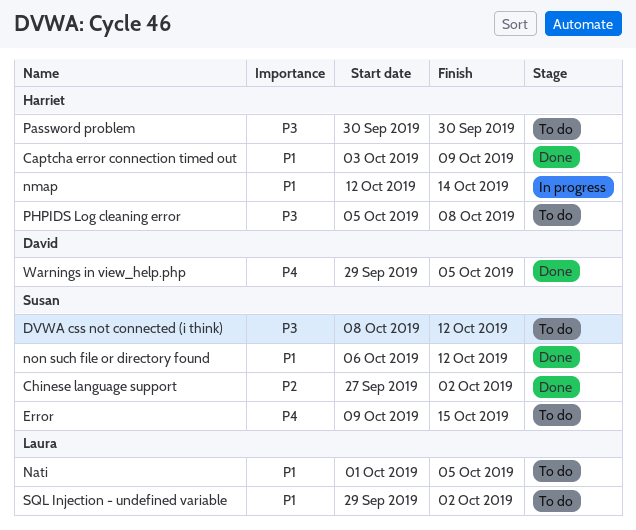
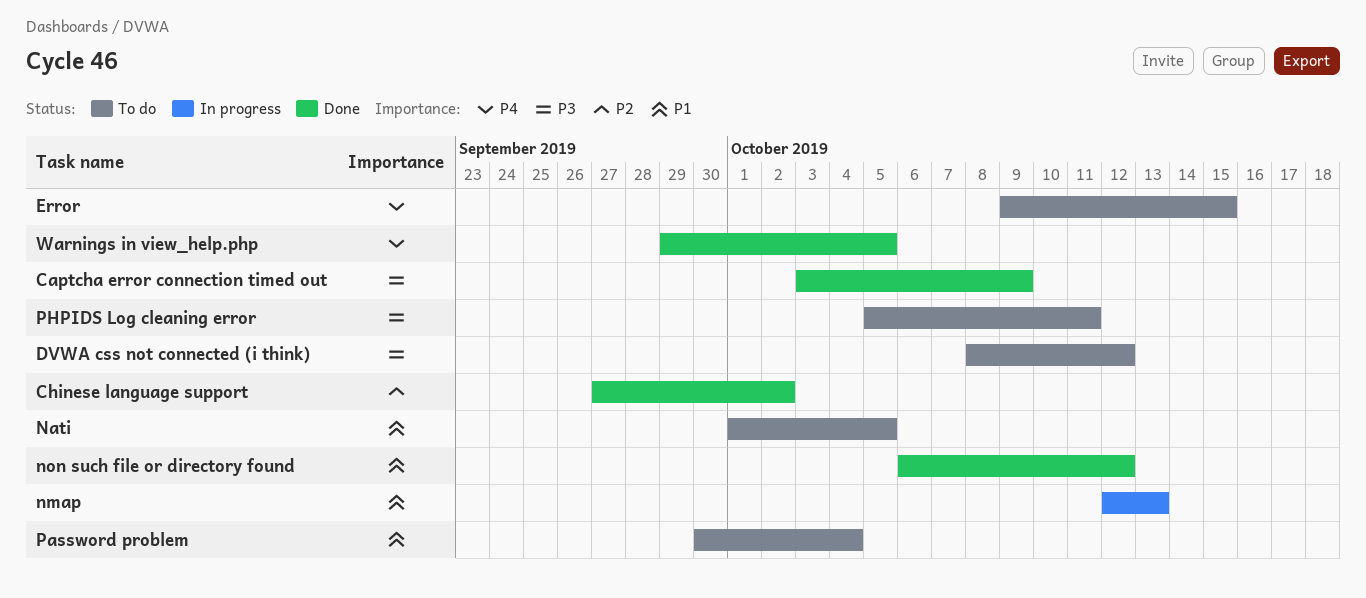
Captcha error connection timed out, priority: P1 -> P3
nmap, due: Oct 14 -> Oct 13
Password problem, priority: P3 -> P1
Password problem, due: Sep 30 -> Oct 4
PHPIDS Log cleaning error, due: Oct 8 -> Oct 11
SQL Injection - undefined variable: present -> none

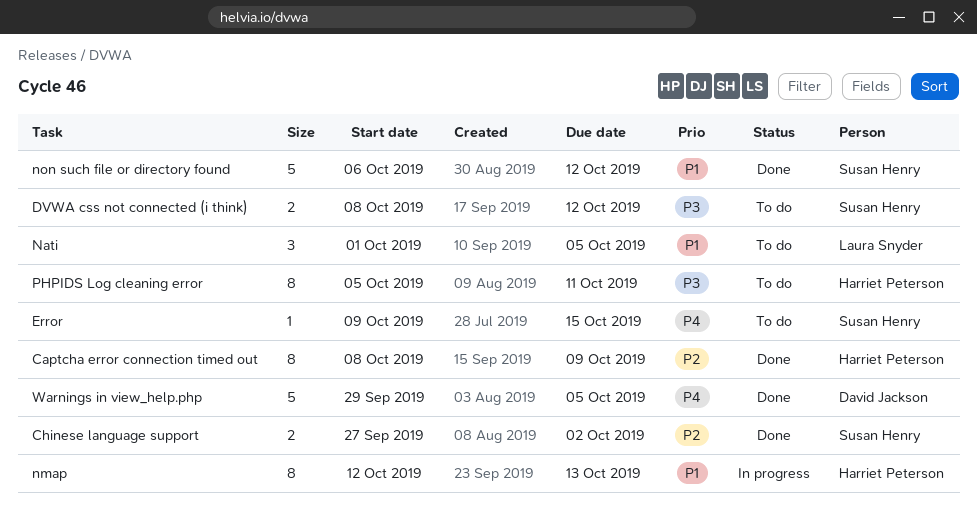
Captcha error connection timed out, priority: P3 -> P2
Captcha error connection timed out, start: Oct 3 -> Oct 8
Password problem: present -> none

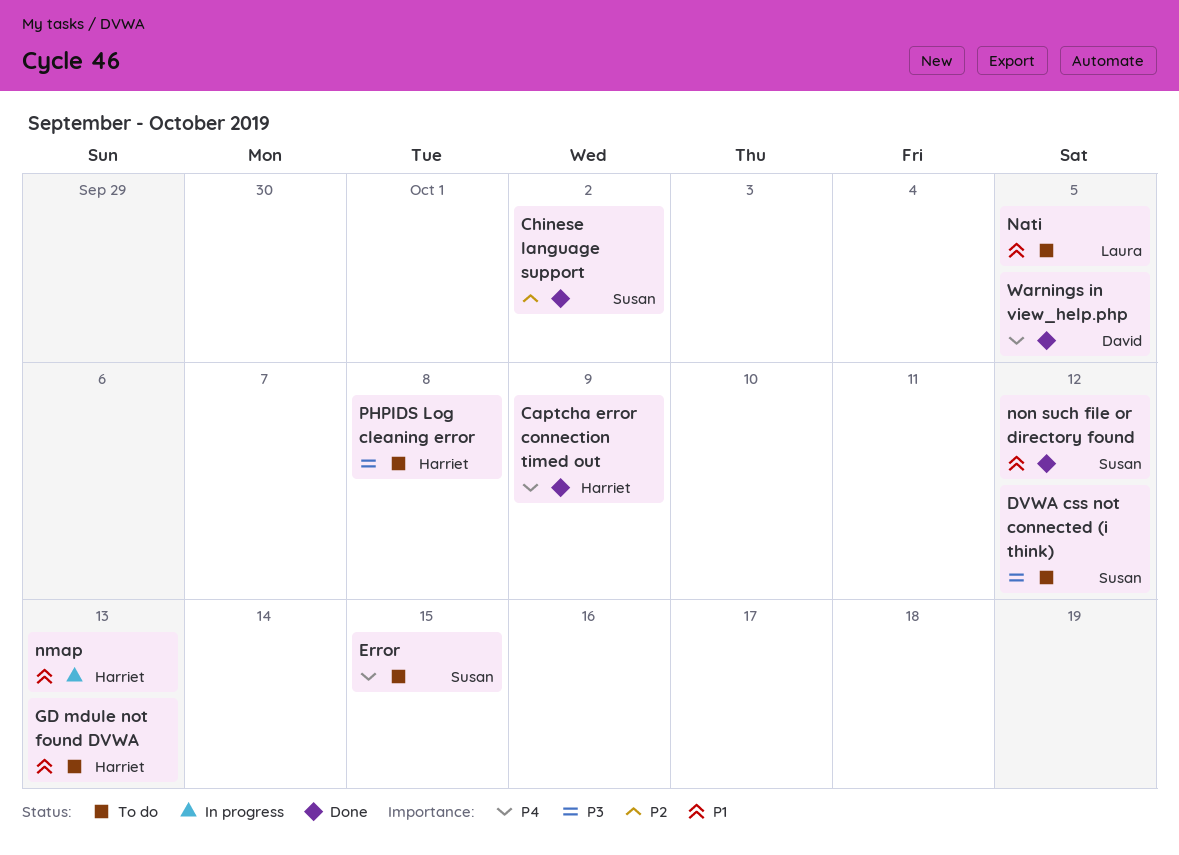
Captcha error connection timed out, priority: P2 -> P4
GD mdule not found DVWA: none -> present
PHPIDS Log cleaning error, due: Oct 11 -> Oct 8

